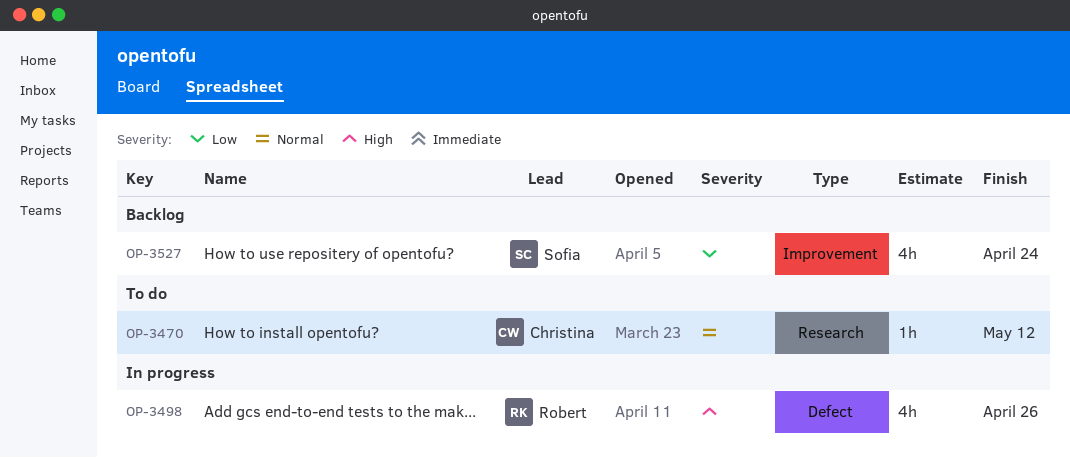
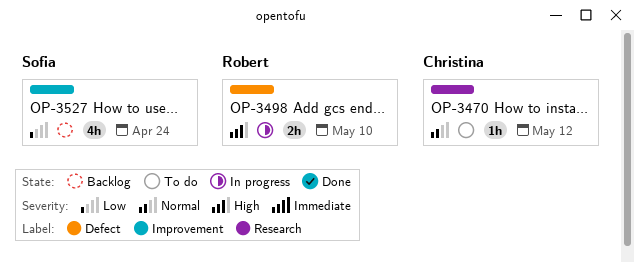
OP-3498, estimate: 4h -> 2h
OP-3498, due: Apr 26 -> May 10

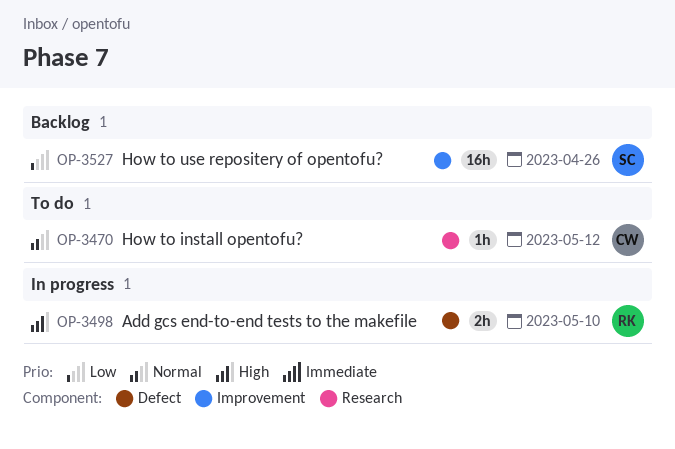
OP-3527, estimate: 4h -> 16h
OP-3527, due: Apr 24 -> Apr 26

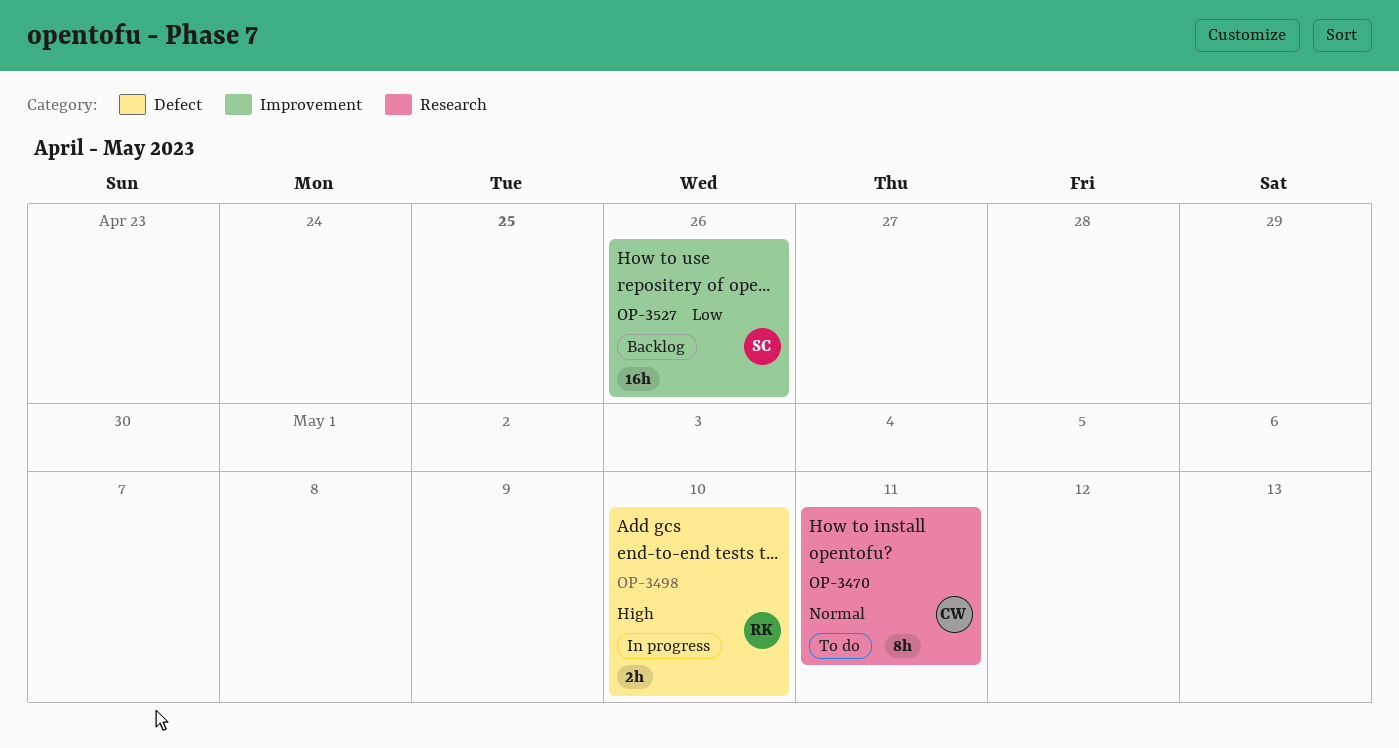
OP-3470, estimate: 1h -> 8h
OP-3470, due: May 12 -> May 11

